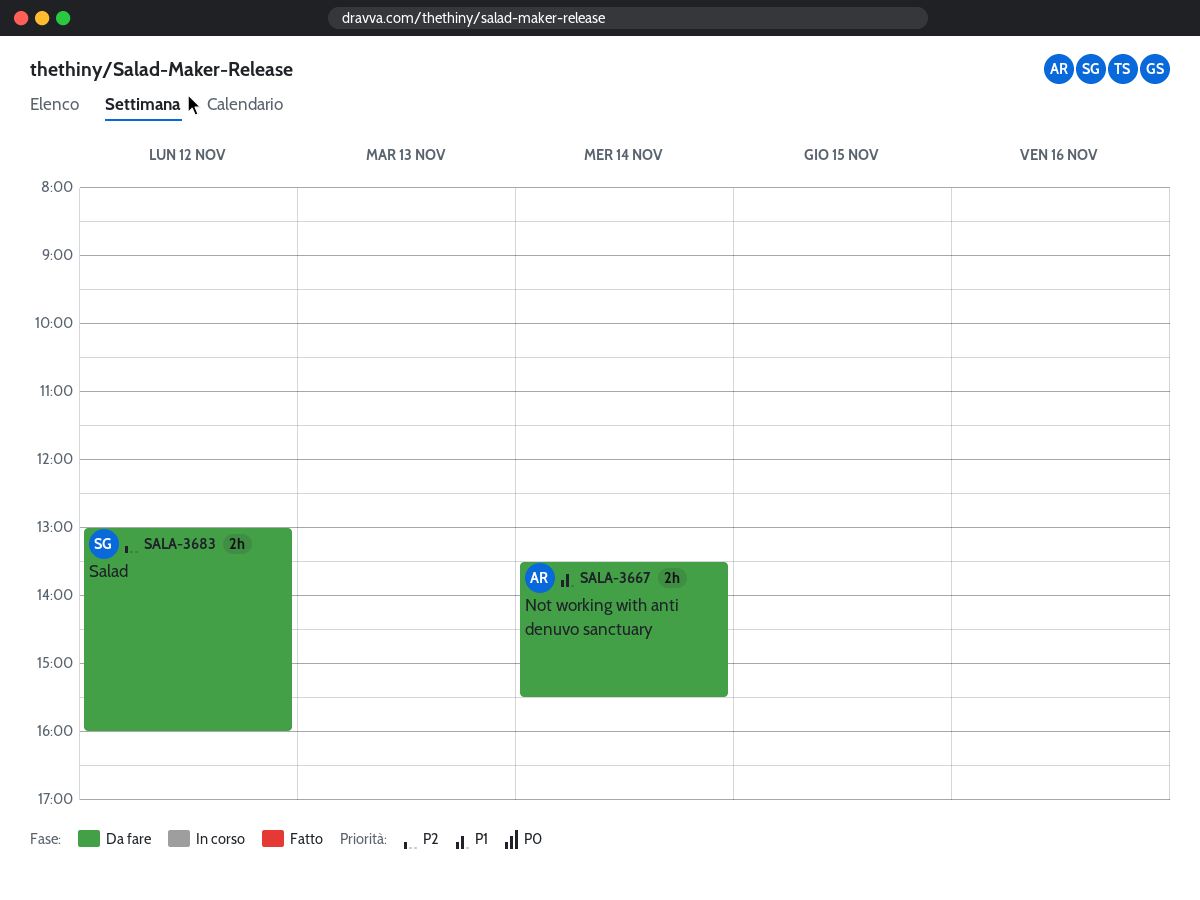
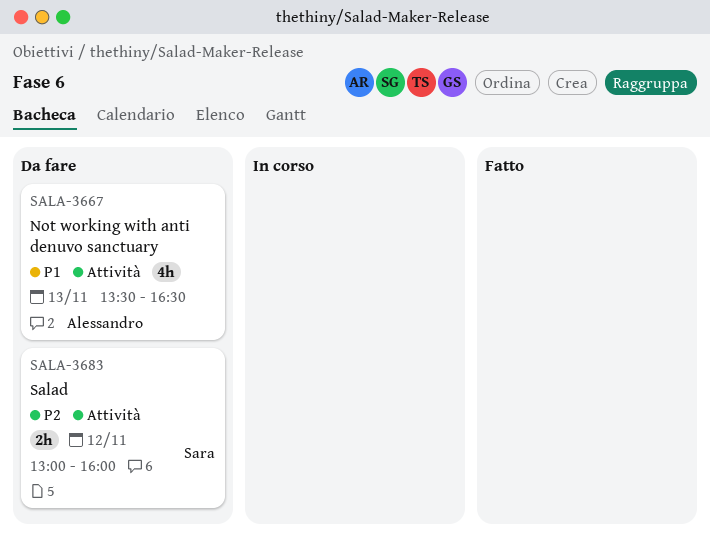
SALA-3667, estimate: 2h -> 4h
SALA-3667, day: Nov 14 -> Nov 13
SALA-3667, ends: 15:30 -> 16:30

